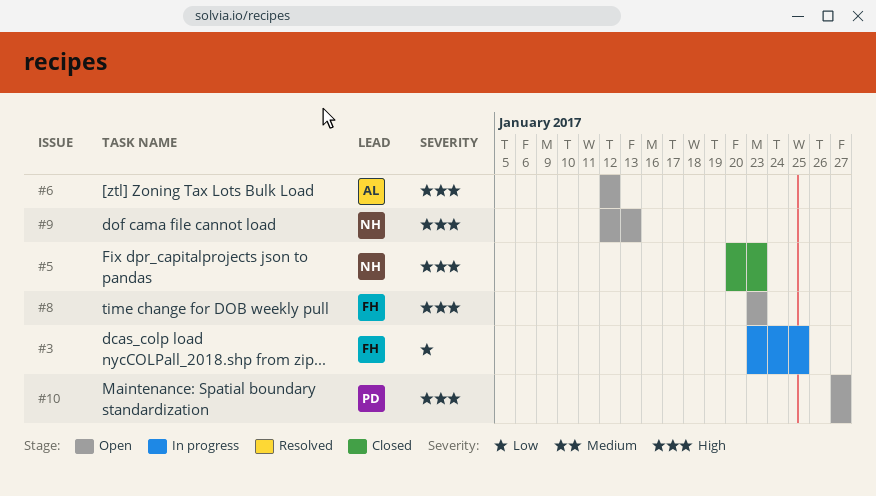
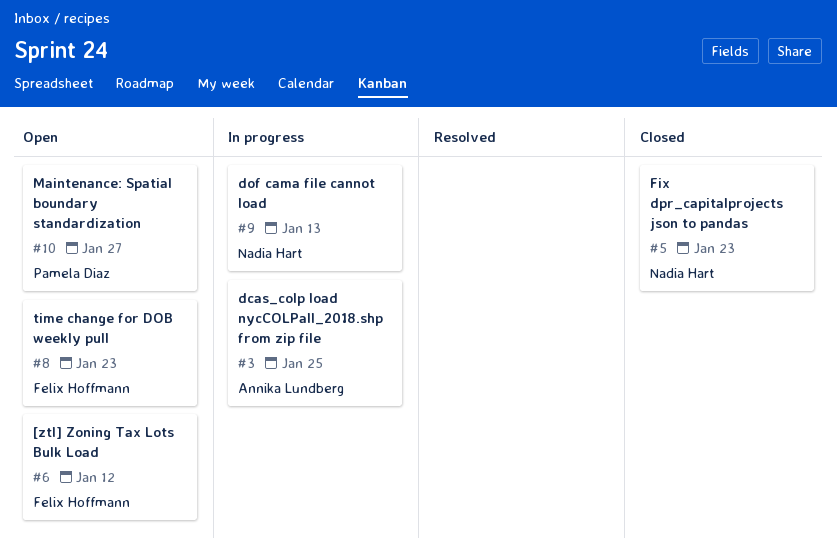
#3, owner: Felix Hoffmann -> Annika Lundberg
#6, owner: Annika Lundberg -> Felix Hoffmann
#9, status: Open -> In progress

